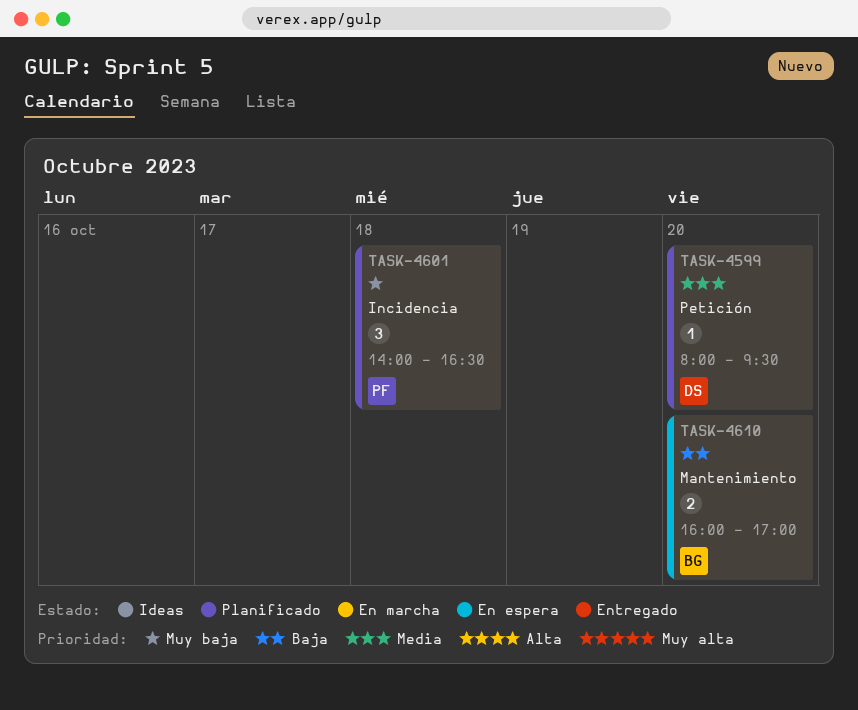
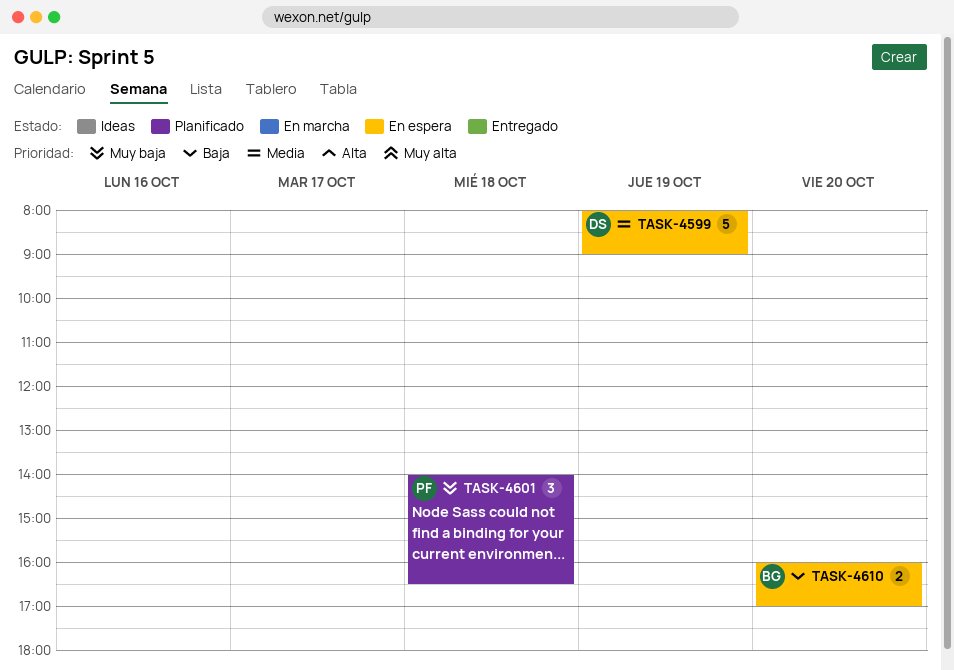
TASK-4599, status: Planificado -> En espera
TASK-4599, estimate: 1 -> 5
TASK-4599, day: Oct 20 -> Oct 19
TASK-4599, ends: 09:30 -> 09:00

